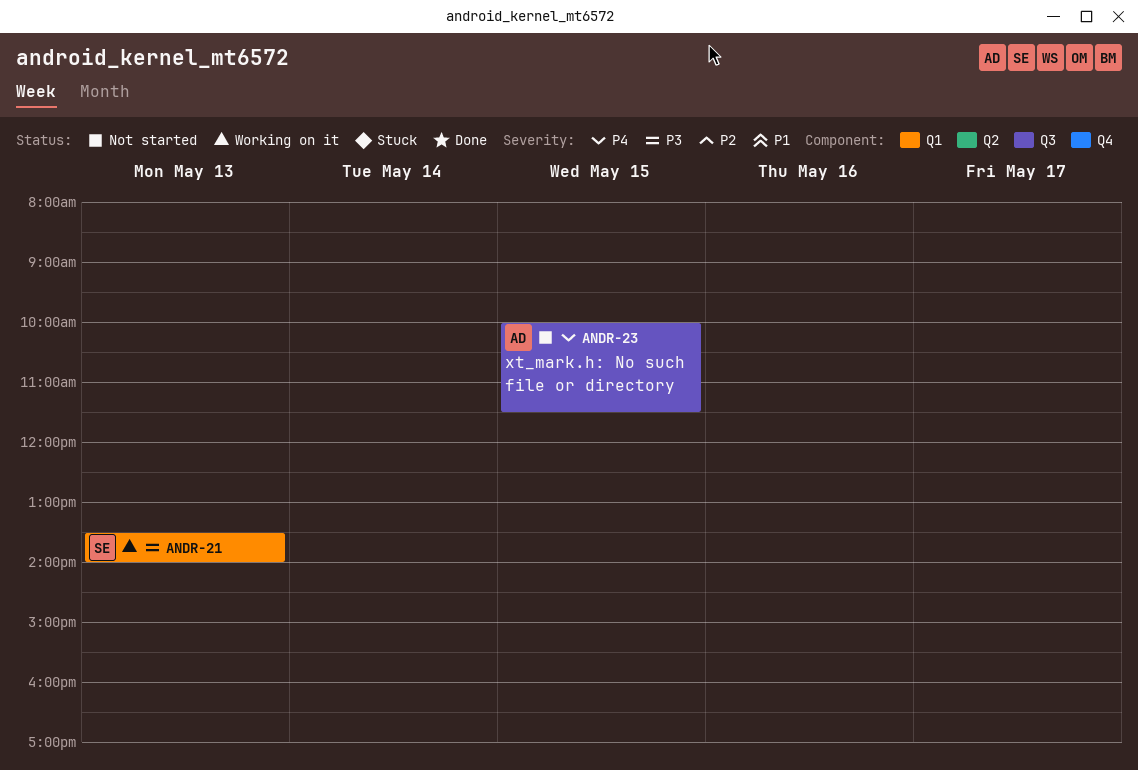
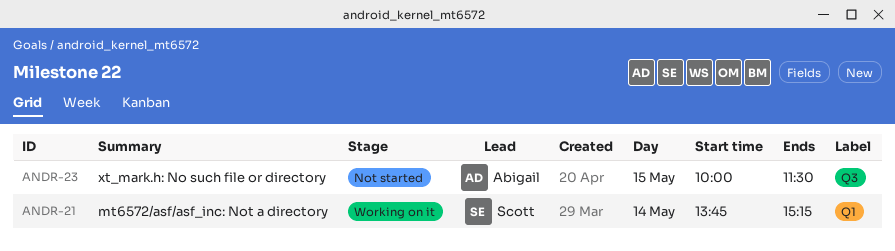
ANDR-21, day: May 13 -> May 14
ANDR-21, begins: 13:30 -> 13:45
ANDR-21, ends: 14:00 -> 15:15

